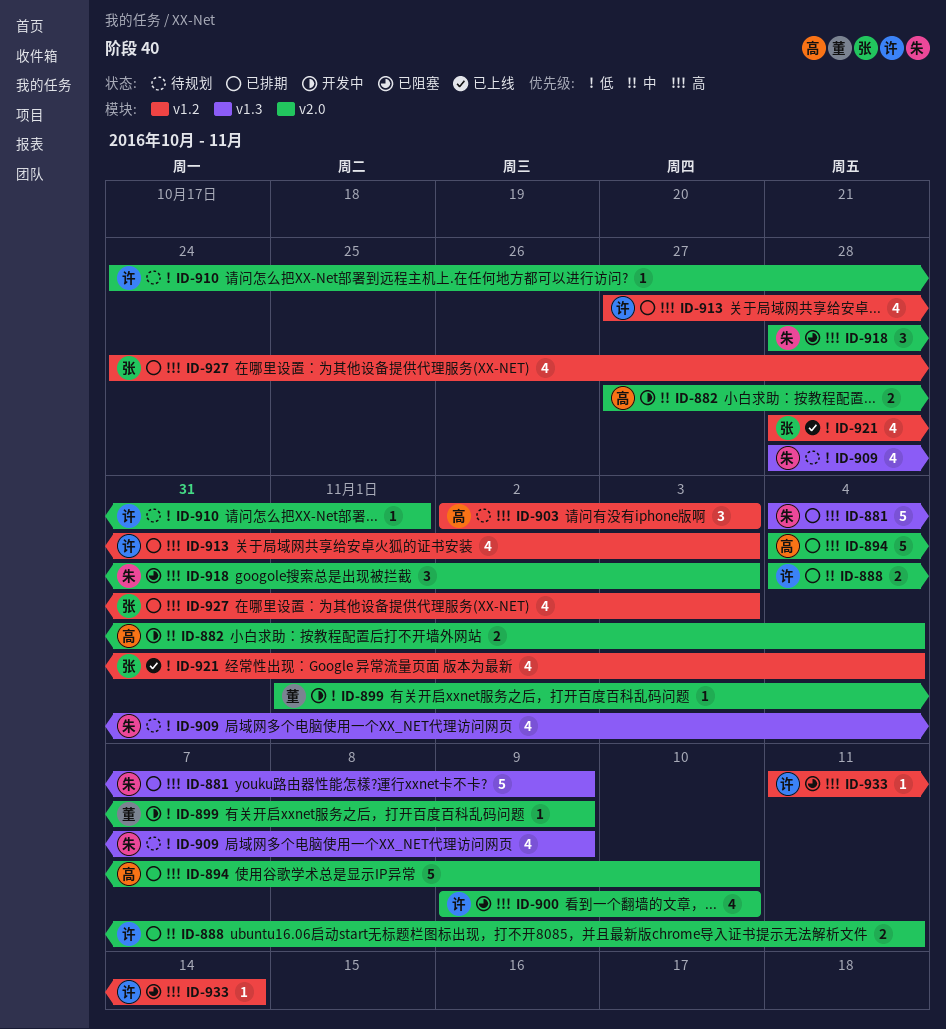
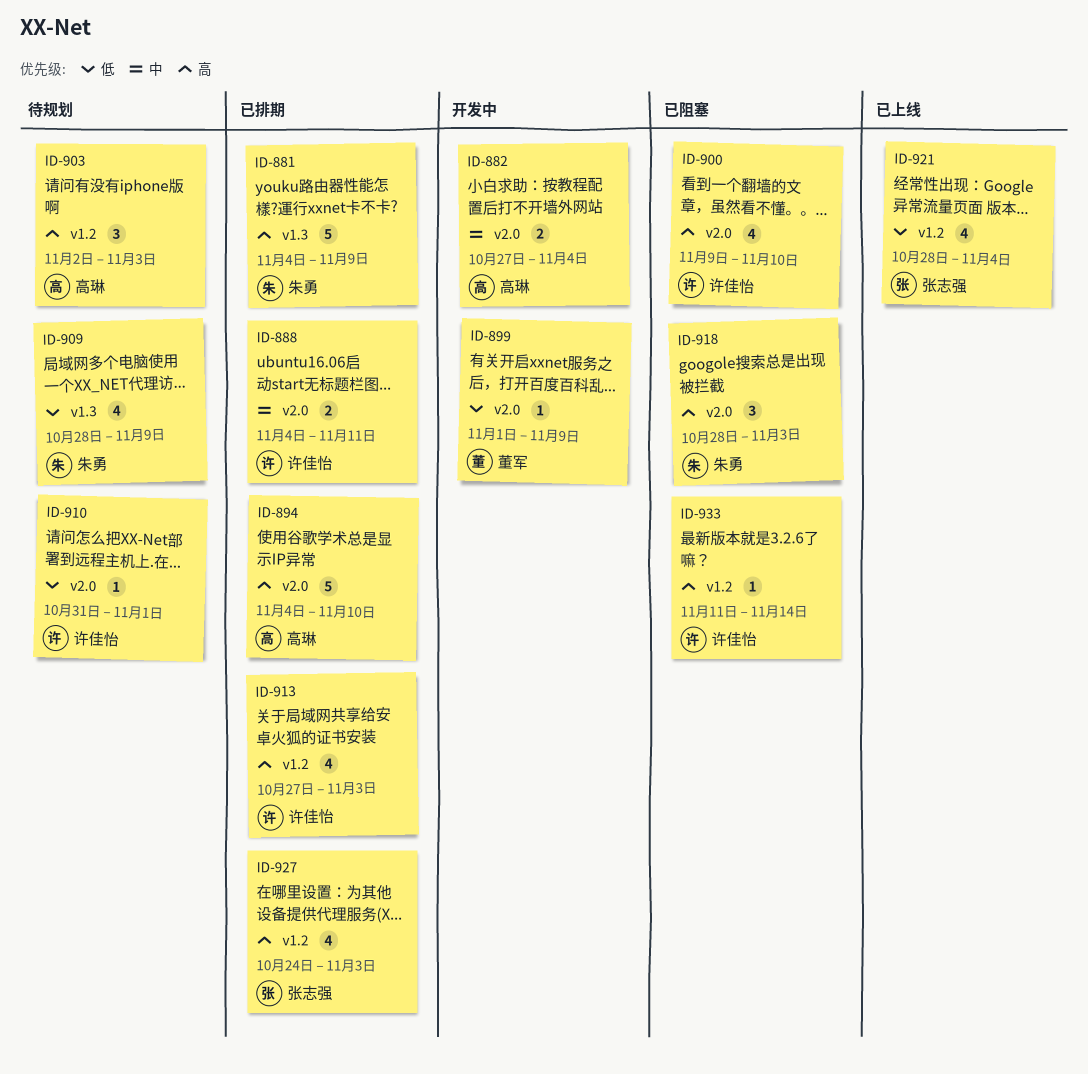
ID-910, start: Oct 24 -> Oct 31

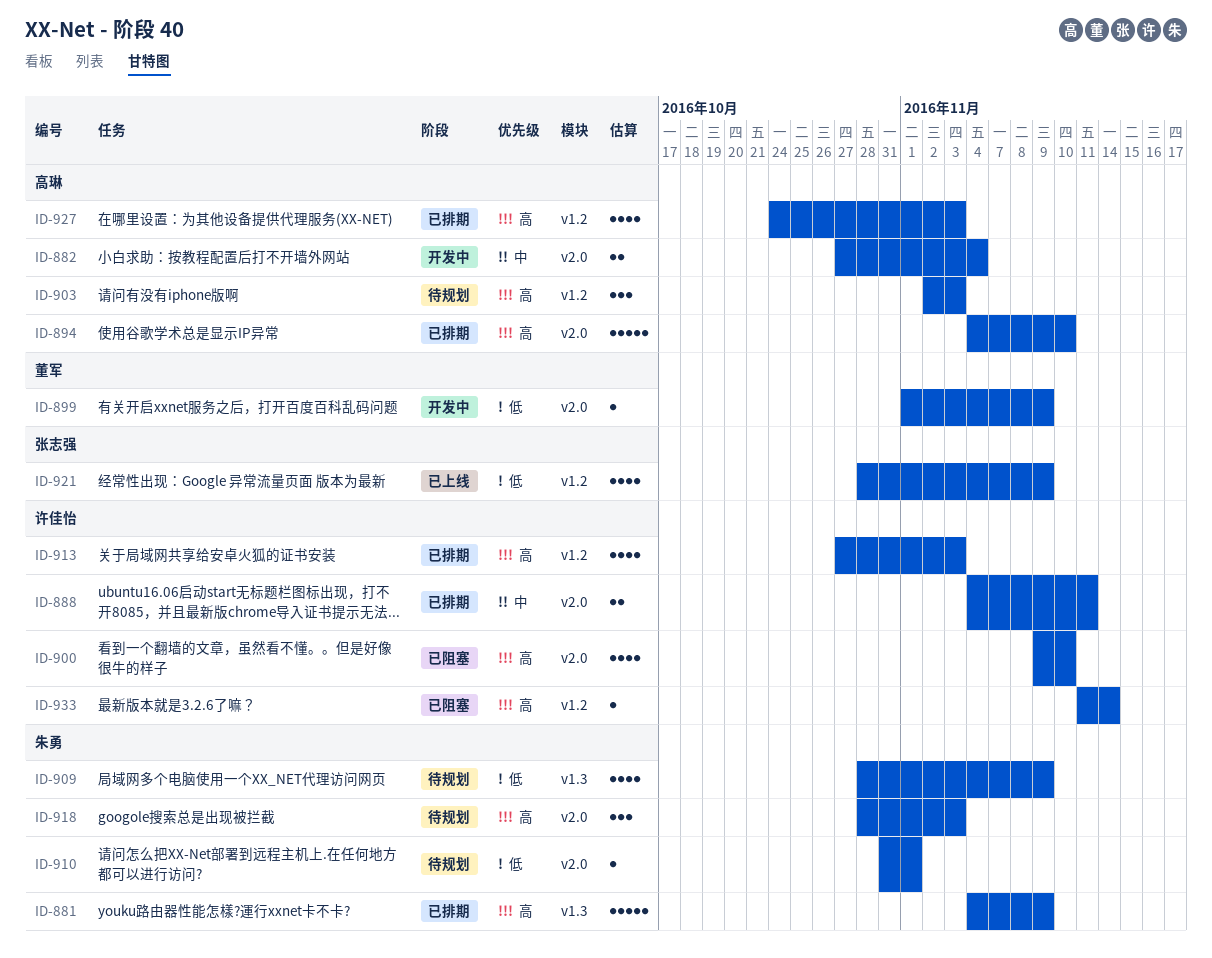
ID-910, owner: 许佳怡 -> 朱勇
ID-918, status: 已阻塞 -> 待规划
ID-921, due: Nov 4 -> Nov 9
ID-927, owner: 张志强 -> 高琳

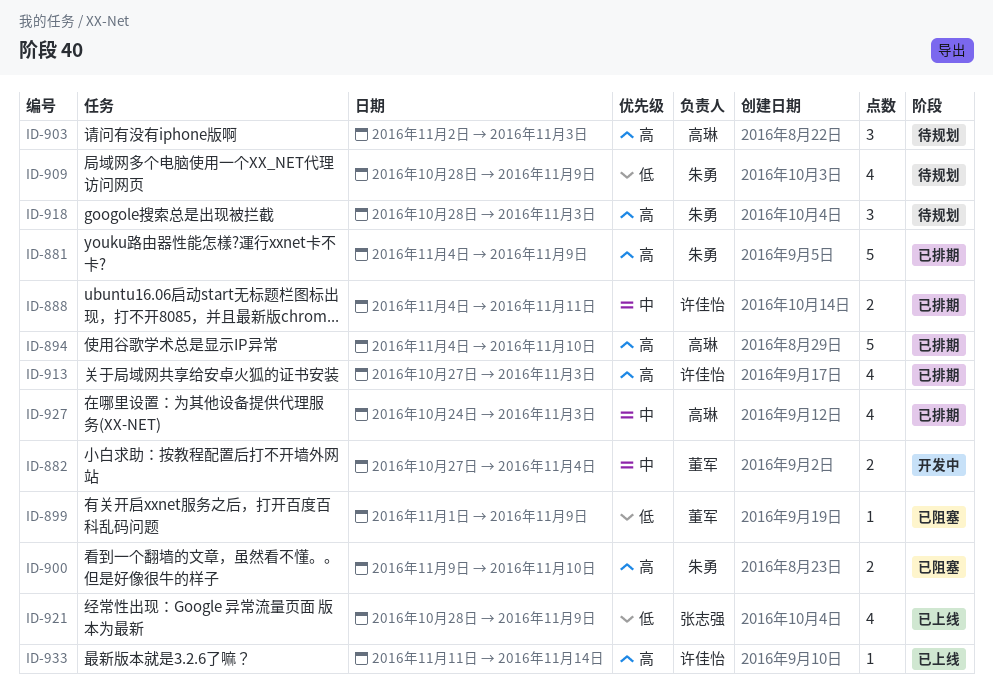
ID-882, owner: 高琳 -> 董军
ID-899, status: 开发中 -> 已阻塞
ID-900, owner: 许佳怡 -> 朱勇
ID-900, estimate: 4 -> 2
ID-910: present -> none
ID-927, priority: 高 -> 中
ID-933, status: 已阻塞 -> 已上线

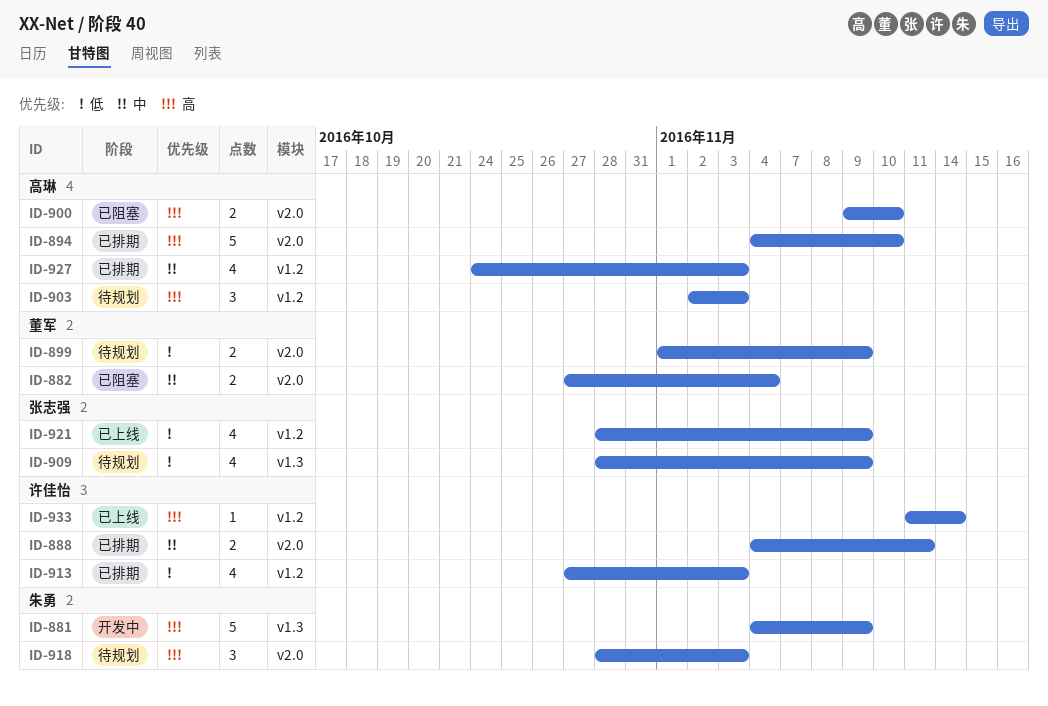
ID-881, status: 已排期 -> 开发中
ID-882, status: 开发中 -> 已阻塞
ID-899, status: 已阻塞 -> 待规划
ID-899, estimate: 1 -> 2
ID-900, owner: 朱勇 -> 高琳
ID-909, owner: 朱勇 -> 张志强
ID-913, priority: 高 -> 低

